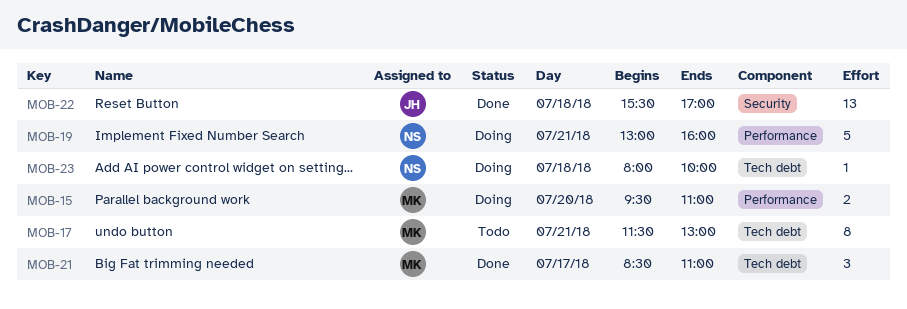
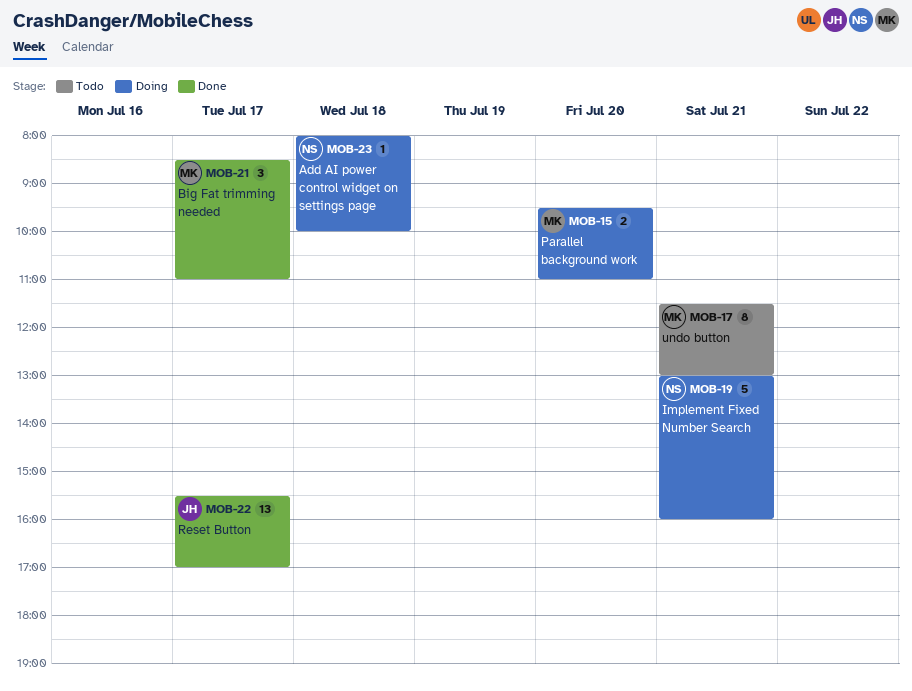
MOB-22, day: Jul 18 -> Jul 17

